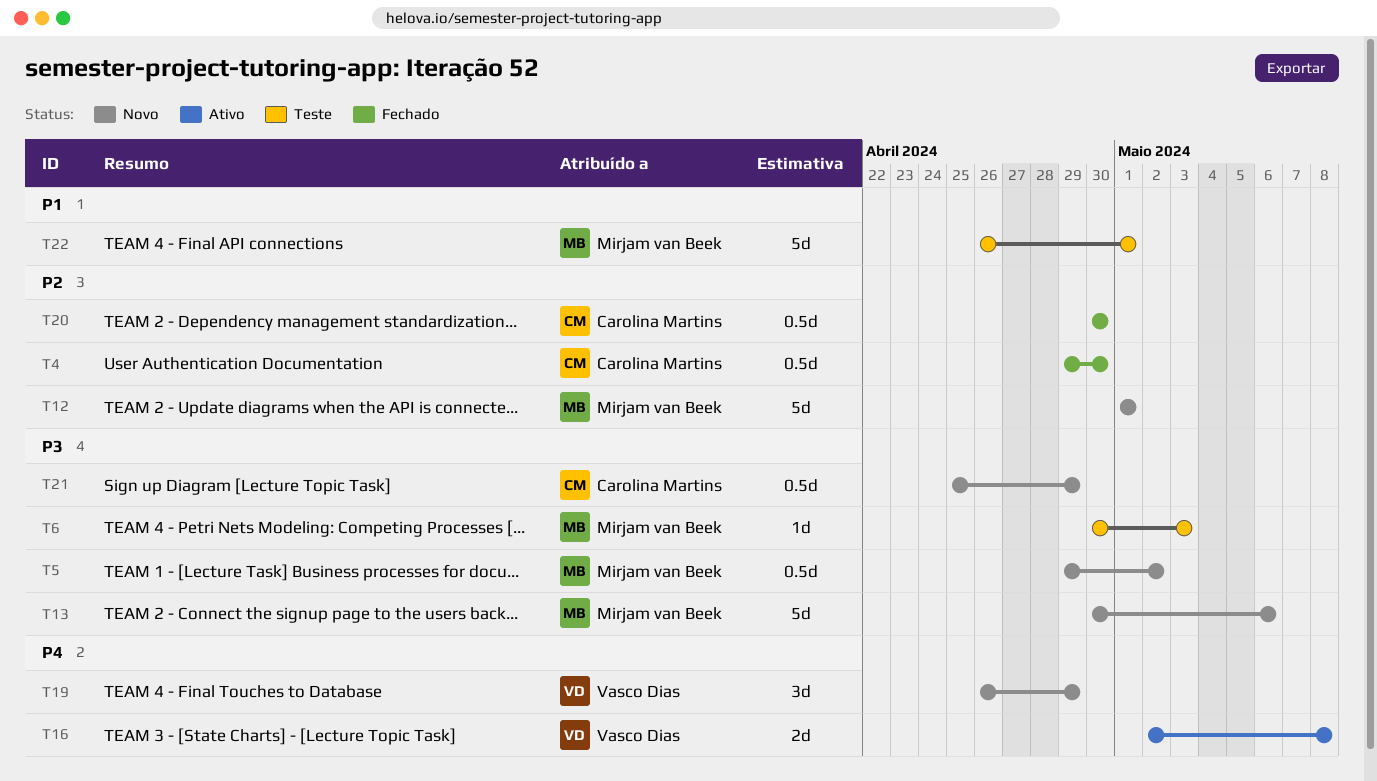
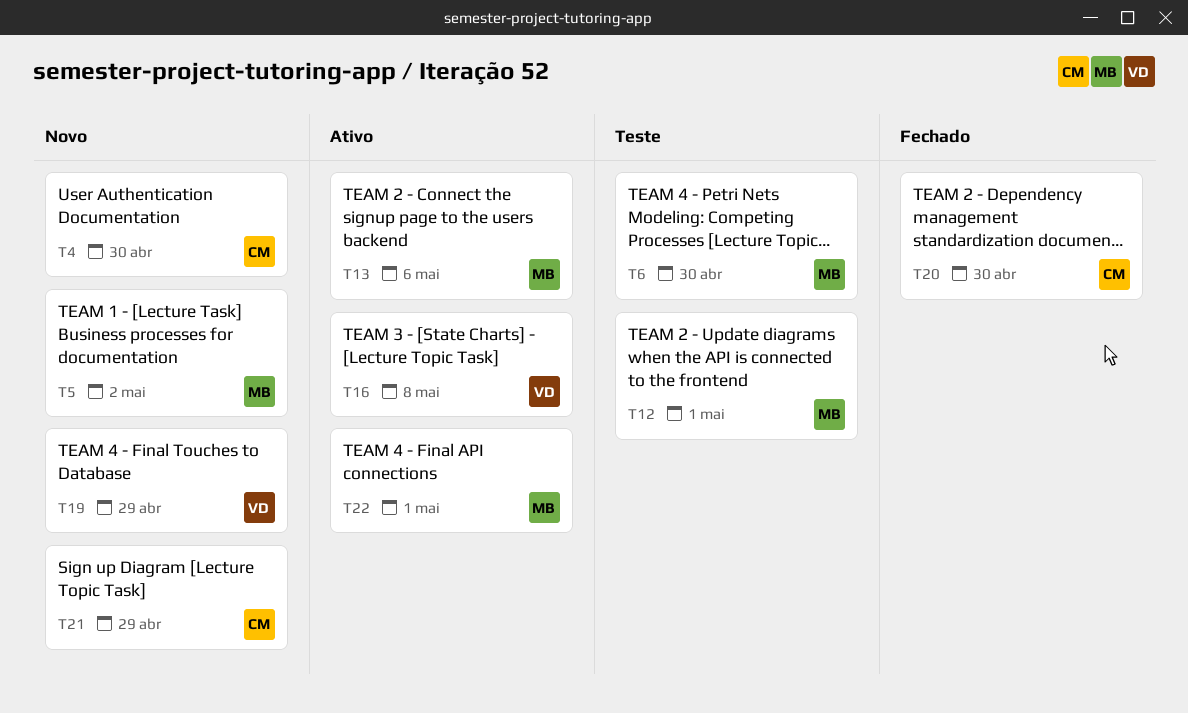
T4, status: Fechado -> Novo
T6, due: May 3 -> Apr 30
T12, status: Novo -> Teste
T13, status: Novo -> Ativo
T22, status: Teste -> Ativo

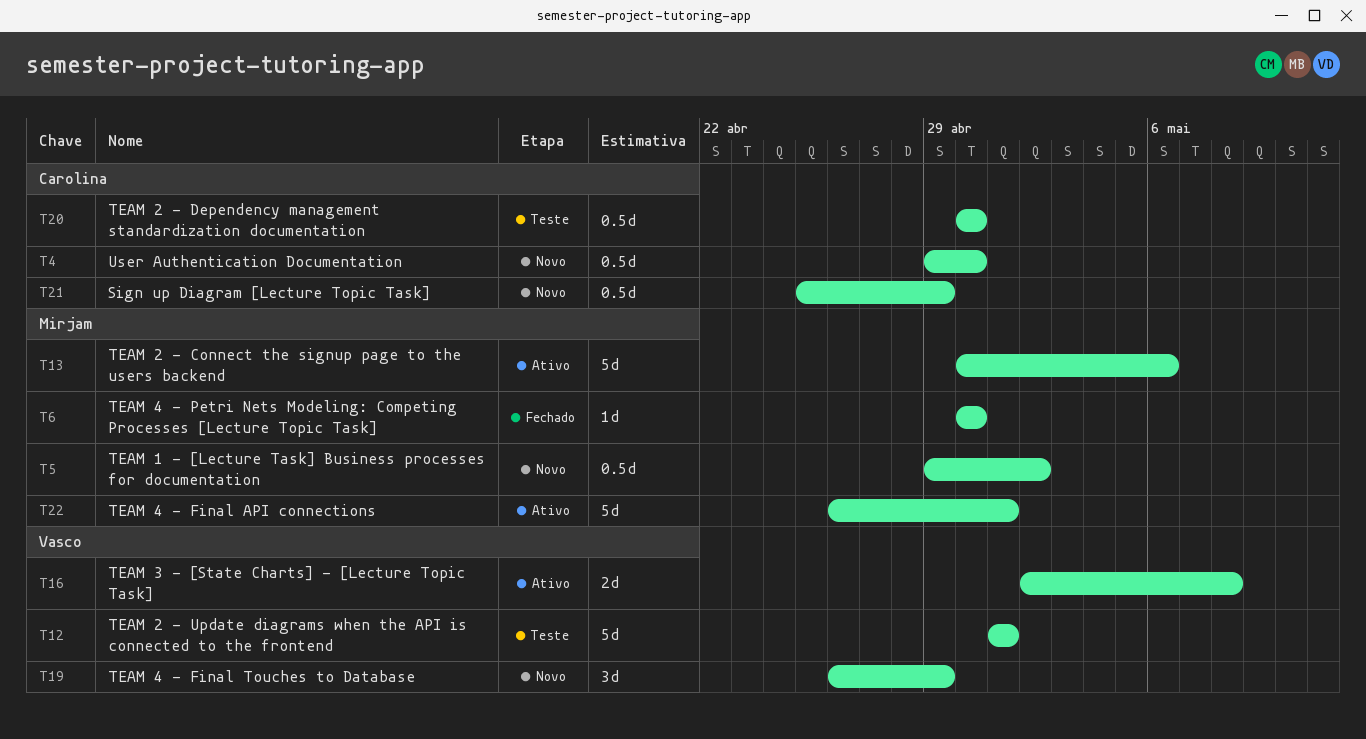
T6, status: Teste -> Fechado
T12, owner: Mirjam -> Vasco
T20, status: Fechado -> Teste

